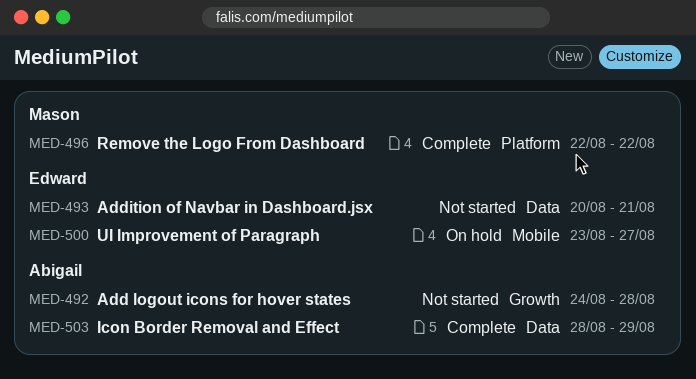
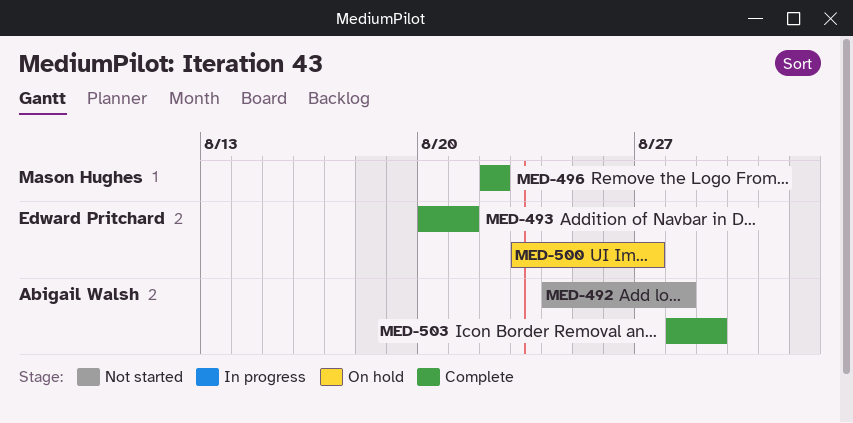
MED-493, status: Not started -> Complete

